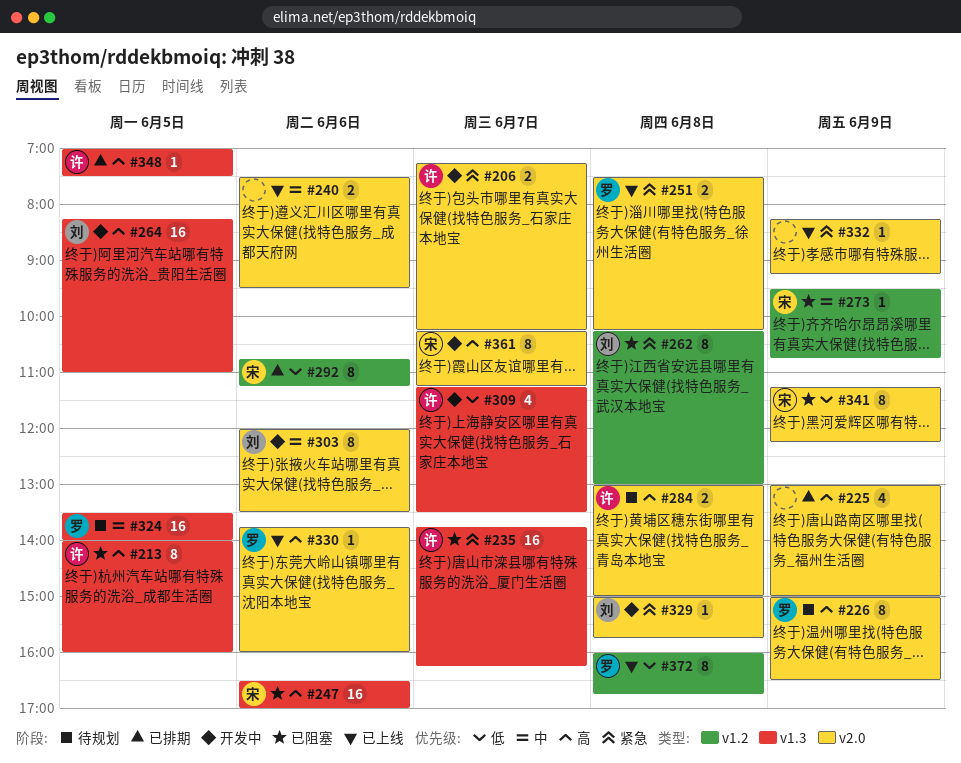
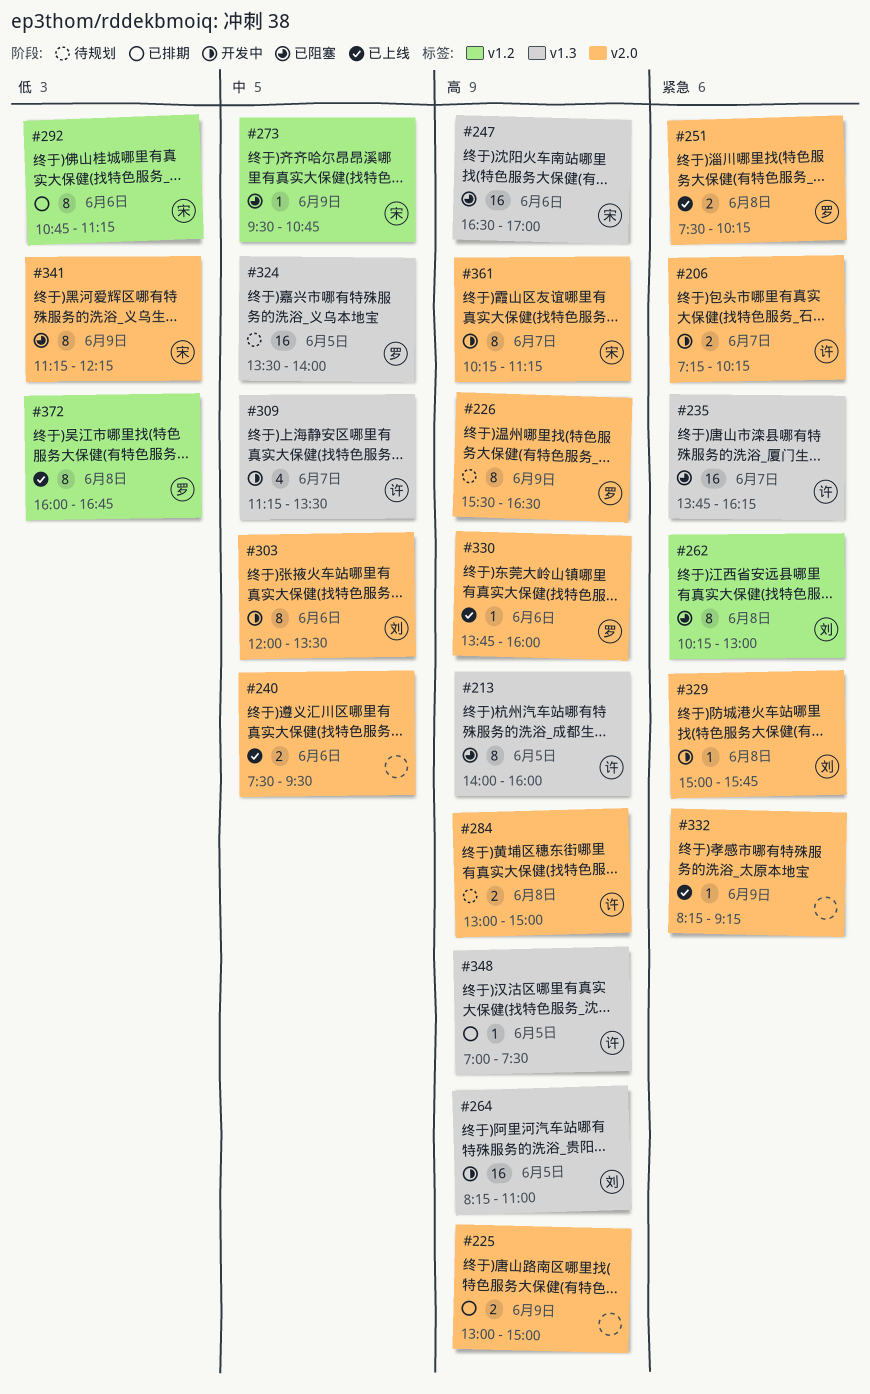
#225, estimate: 4 -> 2
#226, begins: 15:00 -> 15:30
#309, priority: 低 -> 中

